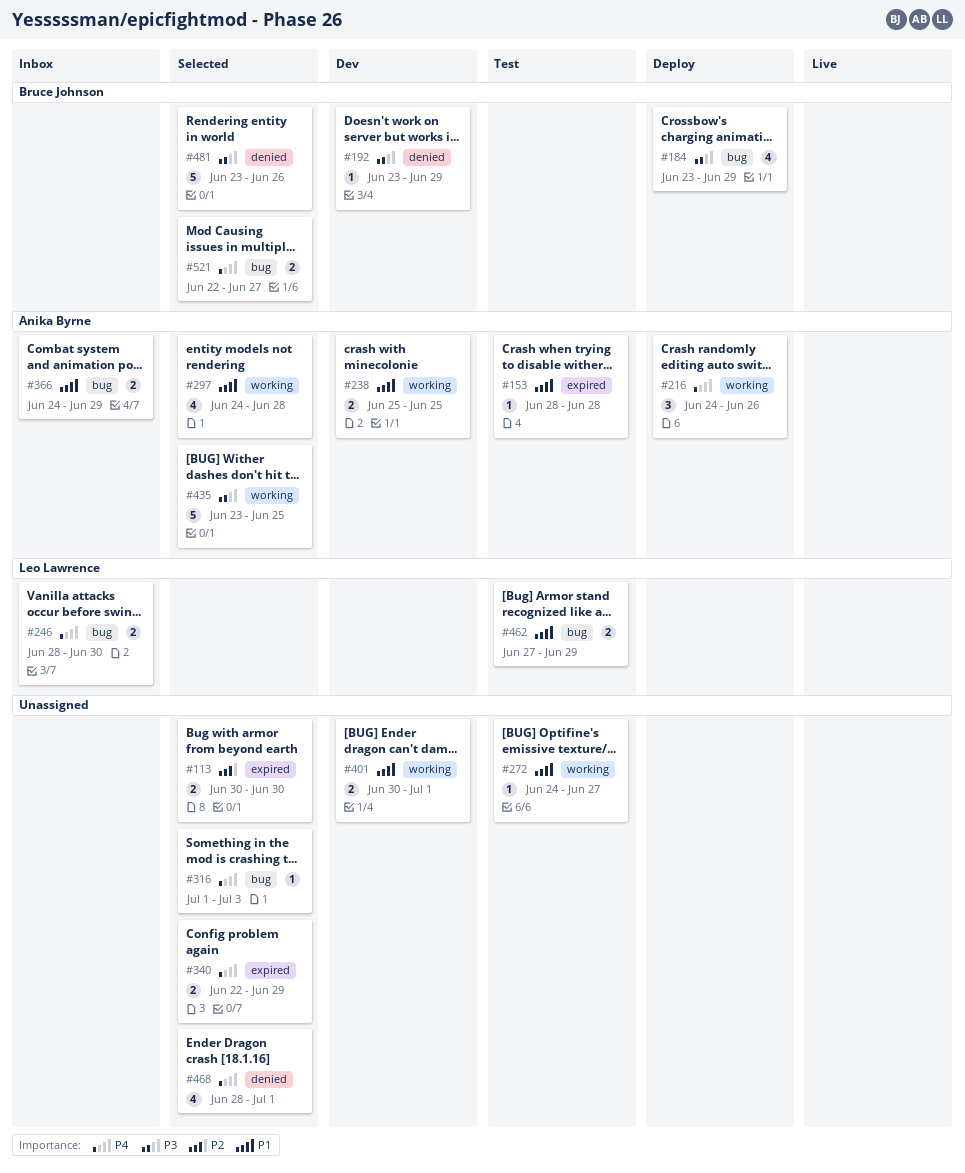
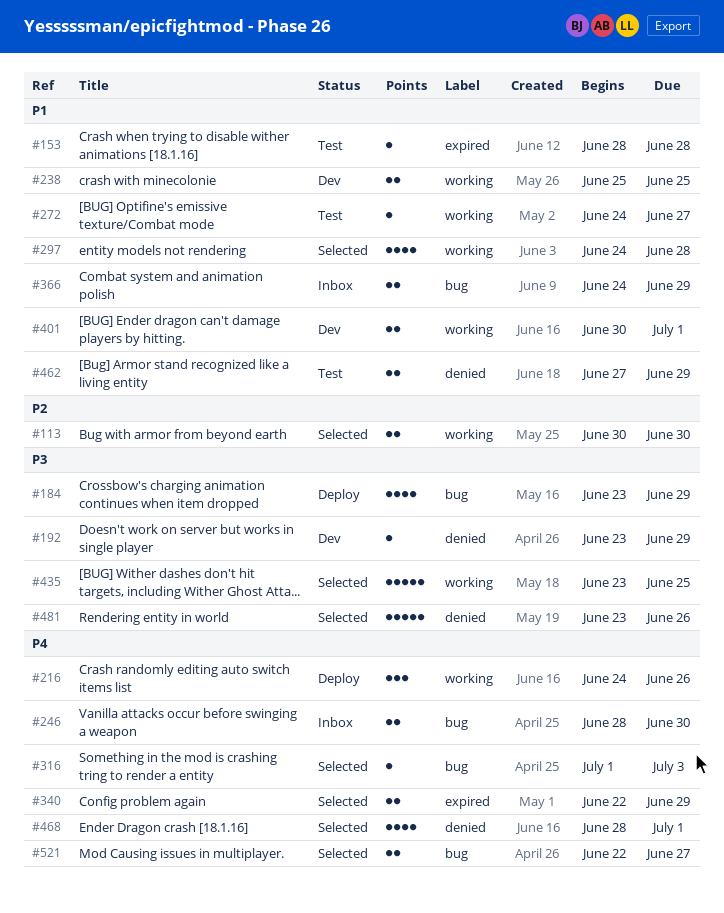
#113, label: expired -> working
#462, label: bug -> denied

